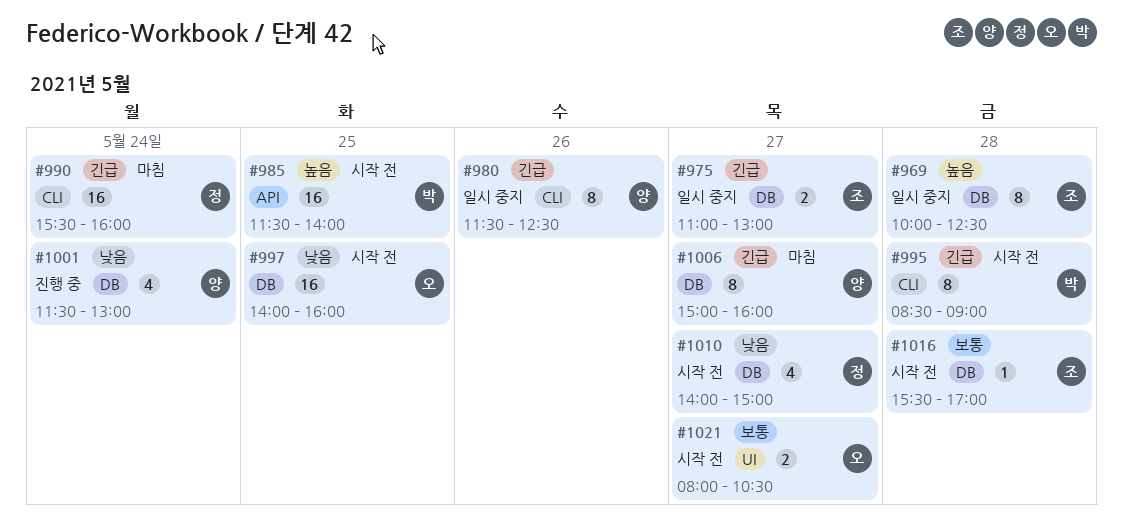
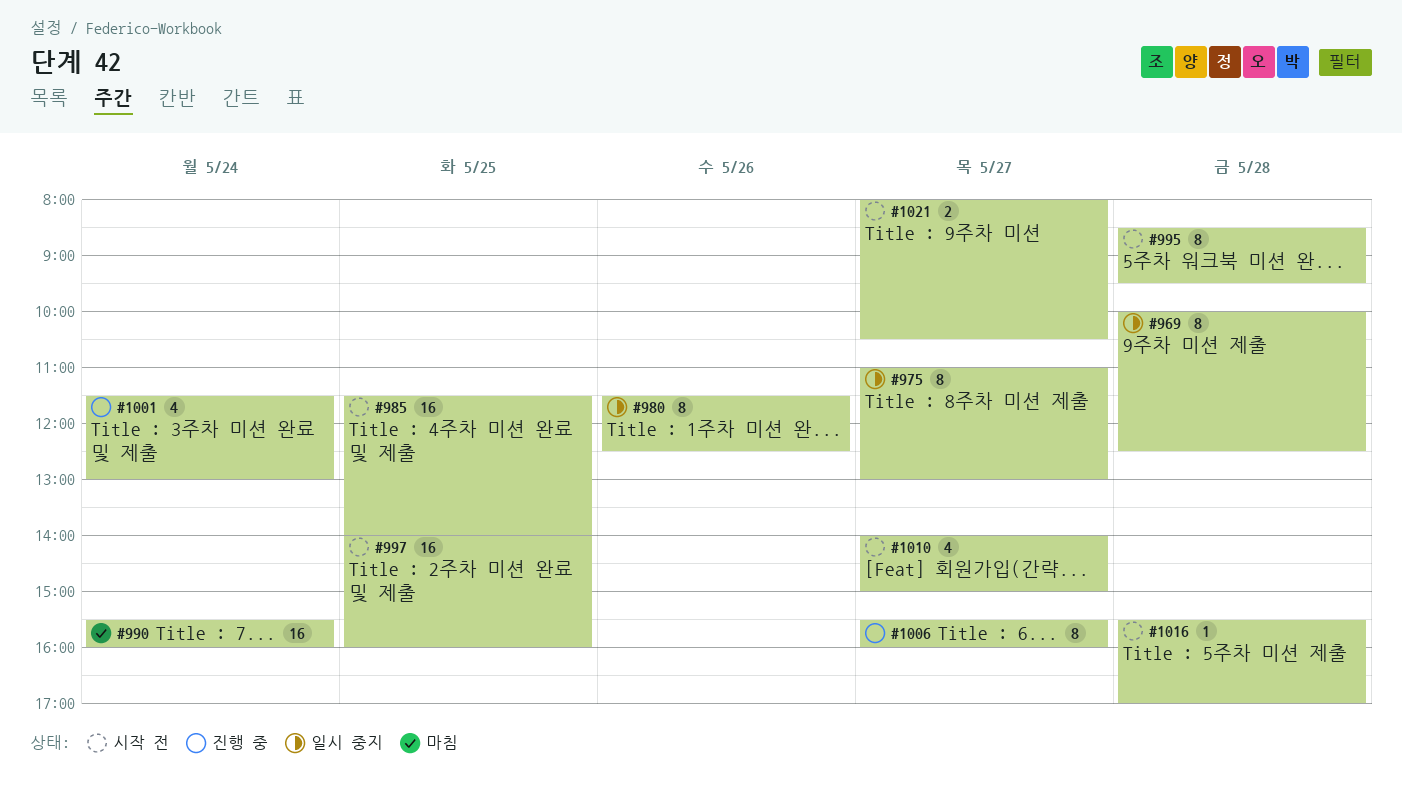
#975, estimate: 2 -> 8
#995, ends: 09:00 -> 09:30
#1006, status: 마침 -> 진행 중
#1006, begins: 15:00 -> 15:30

